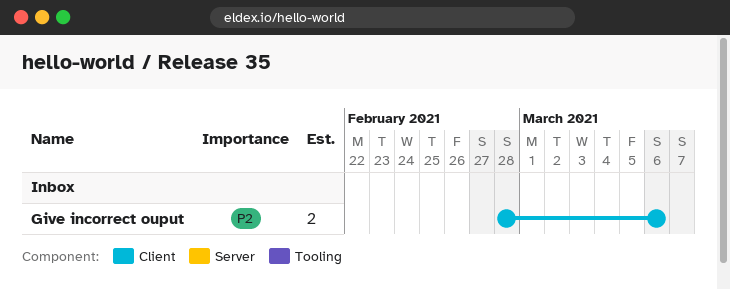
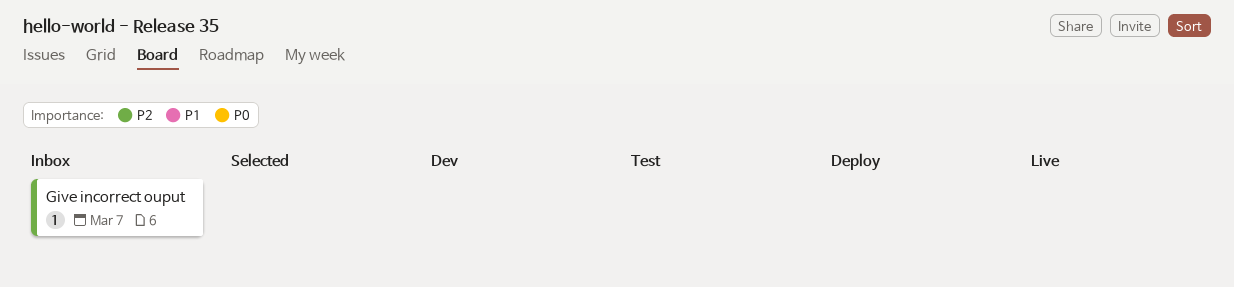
Give incorrect ouput, estimate: 2 -> 1
Give incorrect ouput, due: Mar 6 -> Mar 7

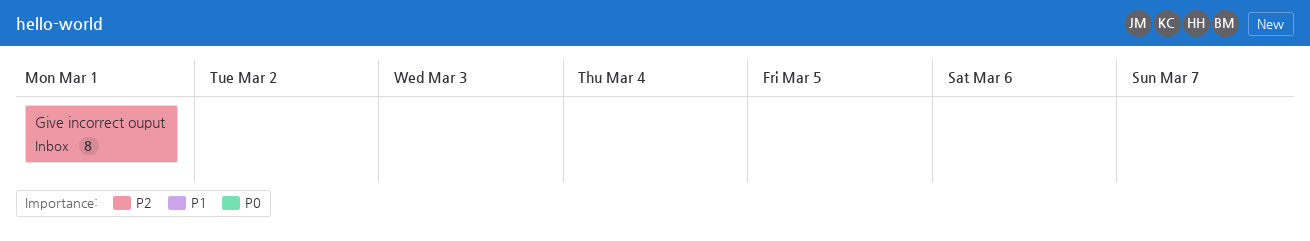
Give incorrect ouput, estimate: 1 -> 8
Give incorrect ouput, due: Mar 7 -> Mar 1

